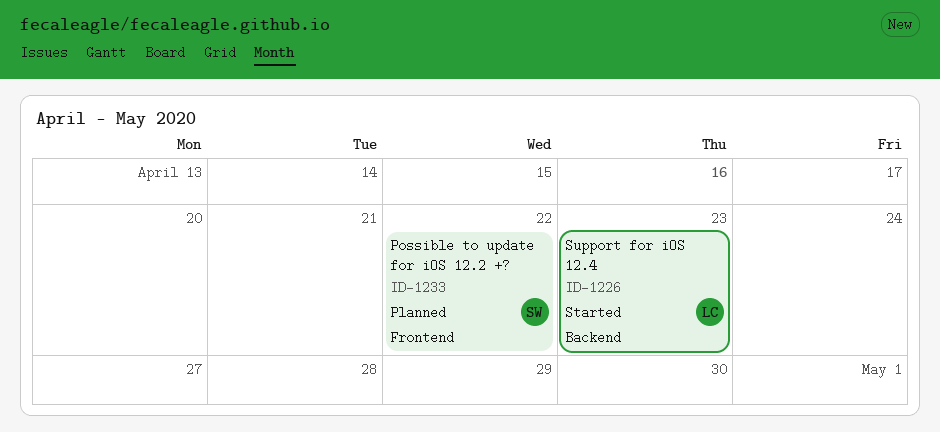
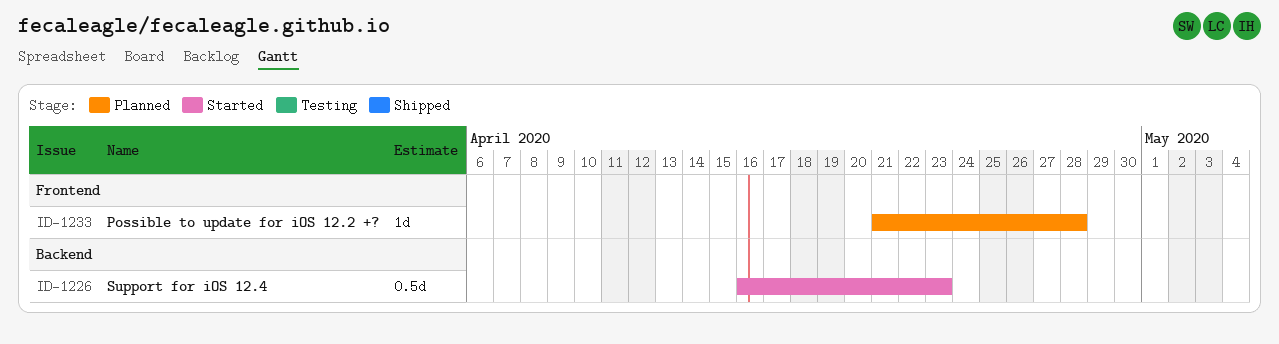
ID-1233, due: Apr 22 -> Apr 28

